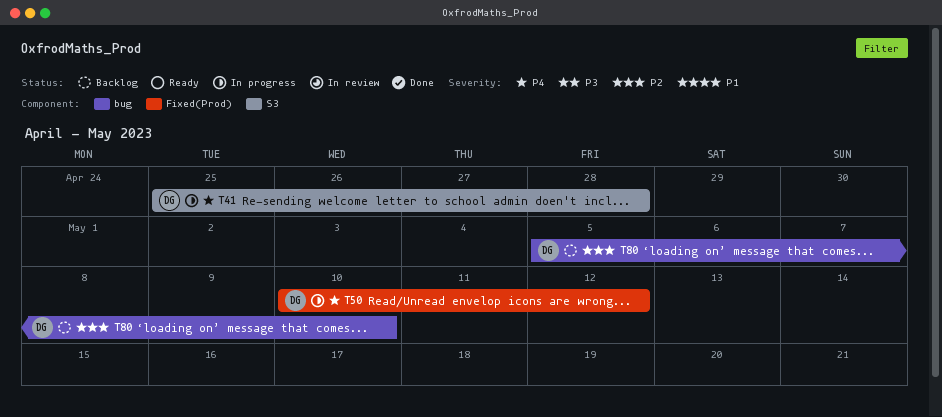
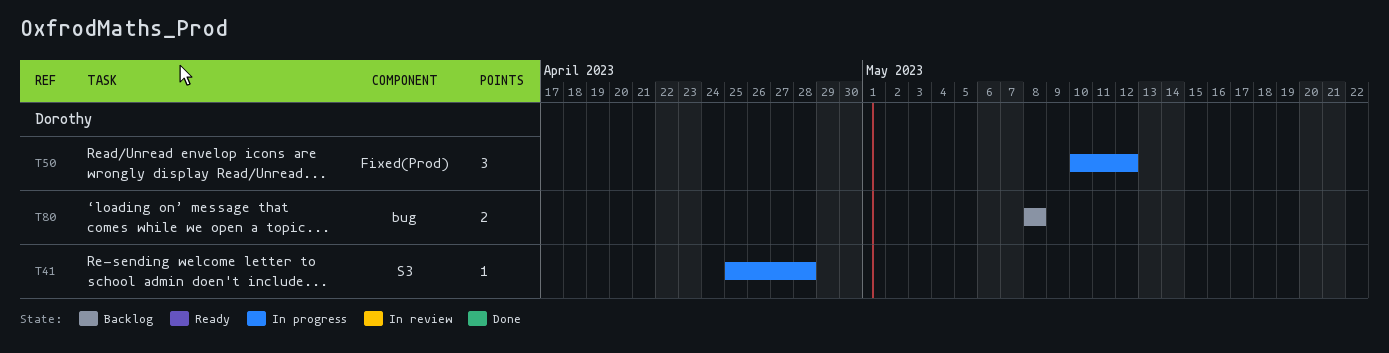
T80, start: May 5 -> May 8
T80, due: May 10 -> May 8

